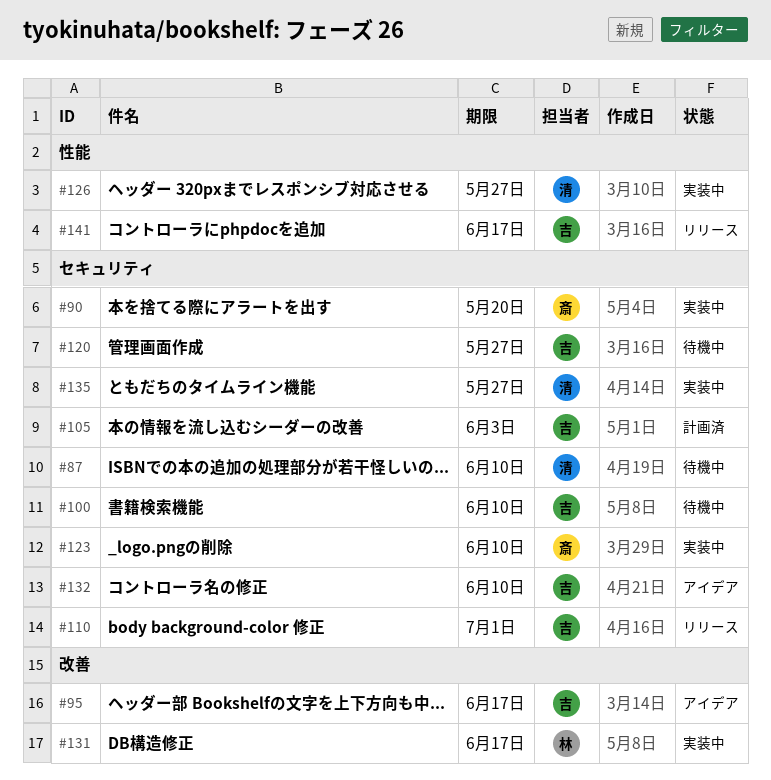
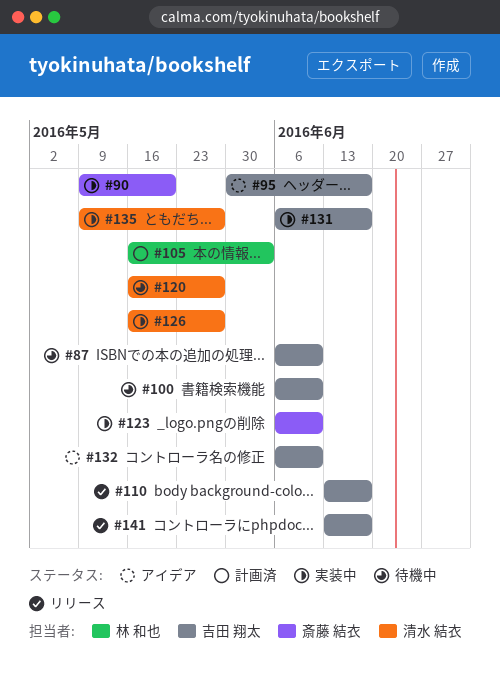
#87, owner: 清水 結衣 -> 吉田 翔太
#105, owner: 吉田 翔太 -> 林 和也
#110, due: Jul 1 -> Jun 17
#120, owner: 吉田 翔太 -> 清水 結衣
#131, owner: 林 和也 -> 吉田 翔太

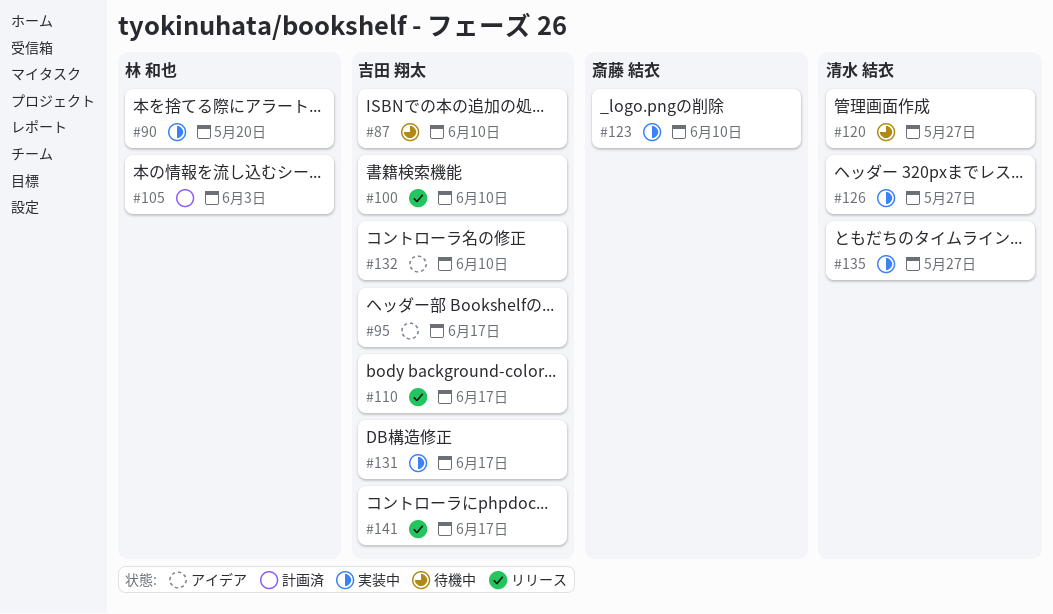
#90, owner: 斎藤 結衣 -> 林 和也
#100, status: 待機中 -> リリース

